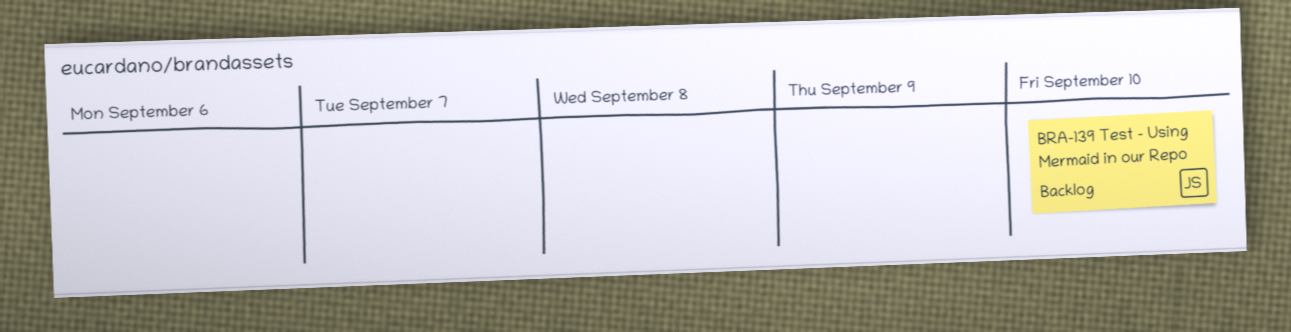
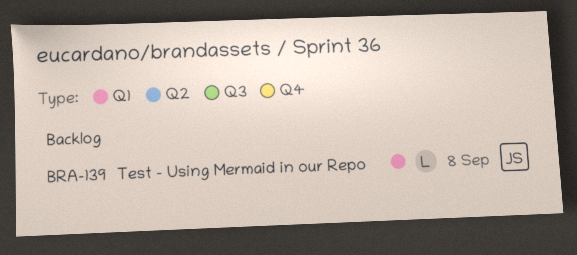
BRA-139, due: Sep 10 -> Sep 8

